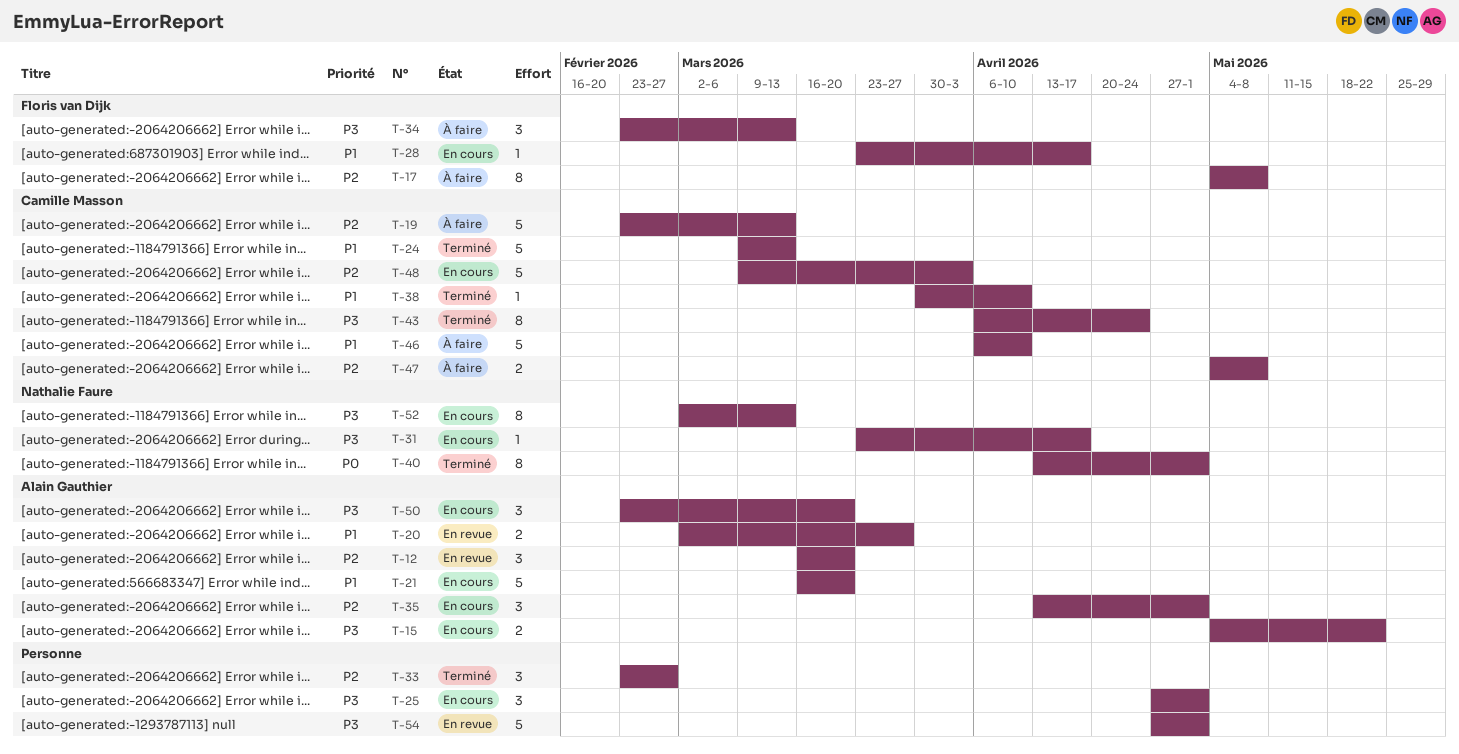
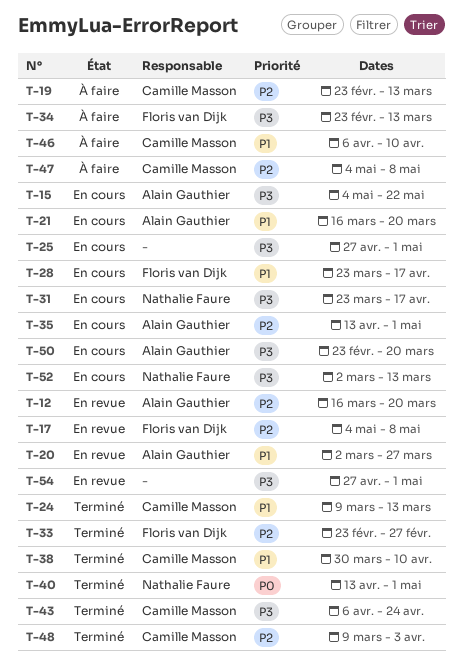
T-17, status: À faire -> En revue
T-33, owner: none -> Floris van Dijk
T-48, status: En cours -> Terminé

